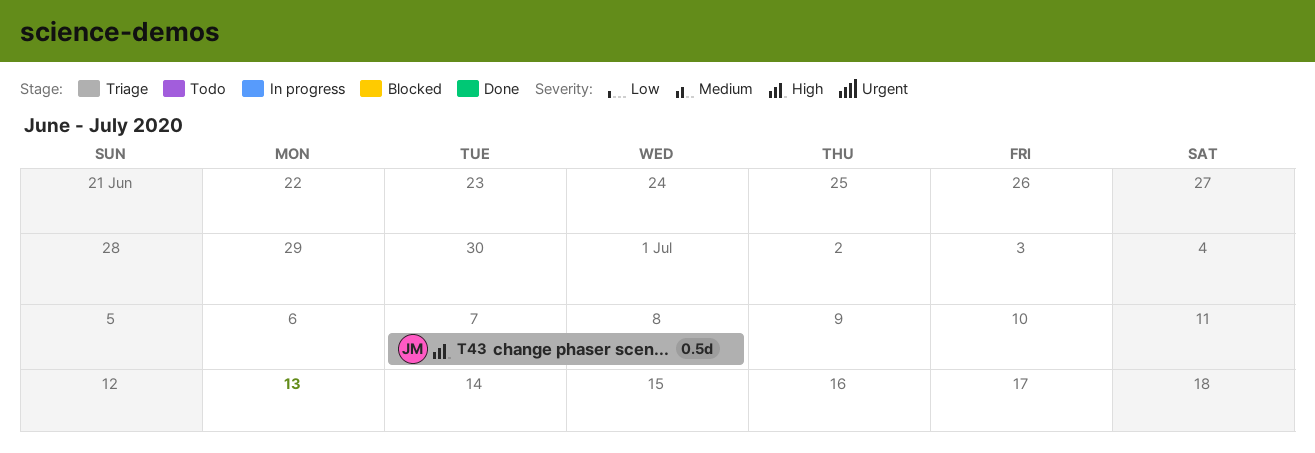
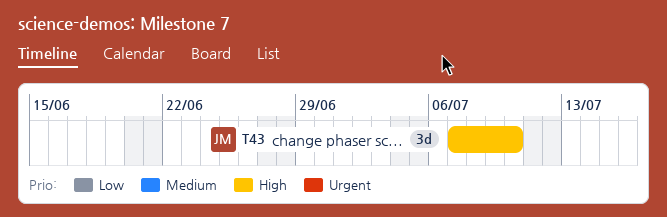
T43, estimate: 0.5d -> 3d
T43, due: Jul 8 -> Jul 10

